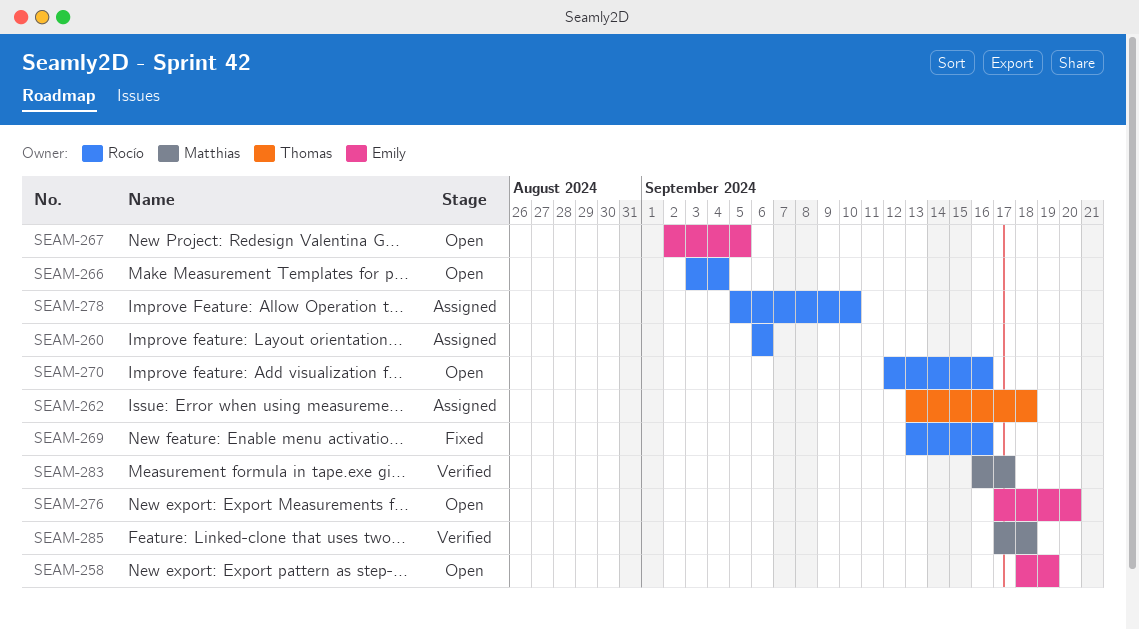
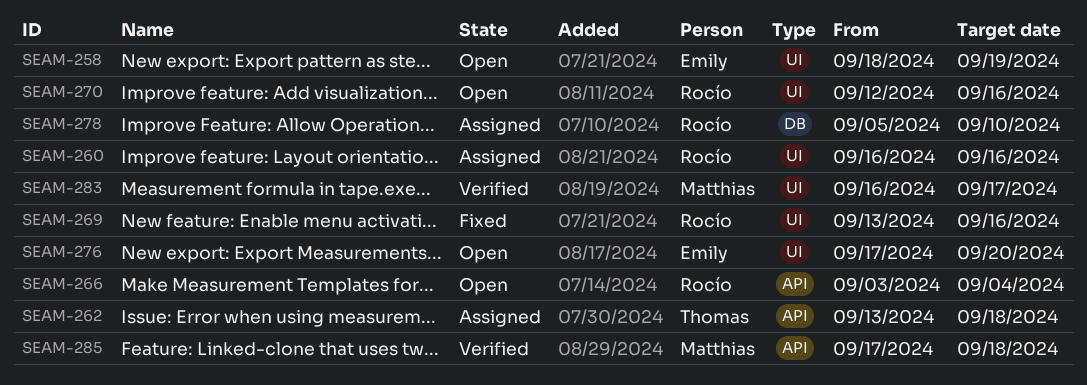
SEAM-260, start: Sep 6 -> Sep 16
SEAM-260, due: Sep 6 -> Sep 16
SEAM-267: present -> none

